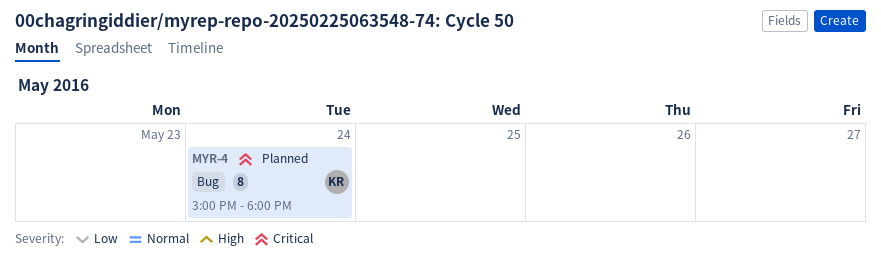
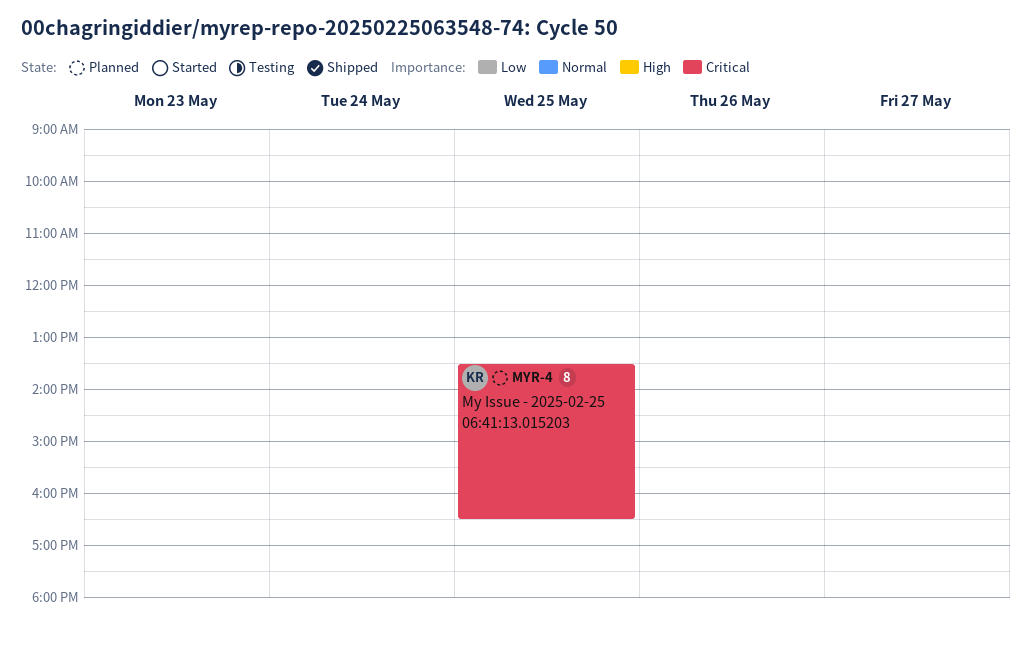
MYR-4, day: May 24 -> May 25
MYR-4, begins: 15:00 -> 13:30
MYR-4, ends: 18:00 -> 16:30

